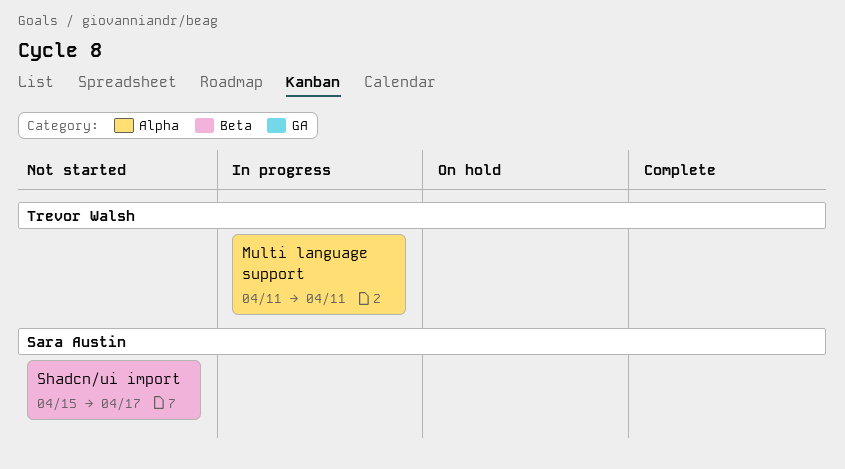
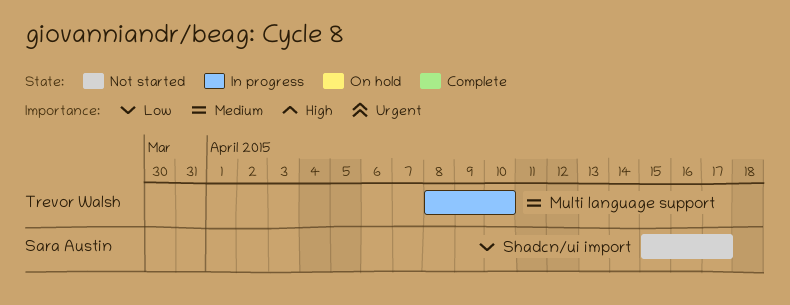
Multi language support, start: Apr 11 -> Apr 8
Multi language support, due: Apr 11 -> Apr 10

